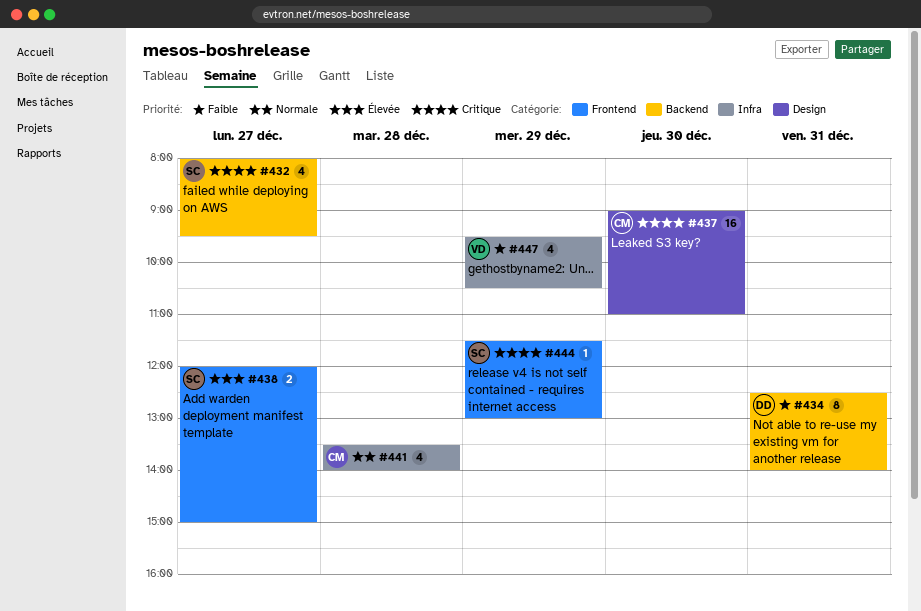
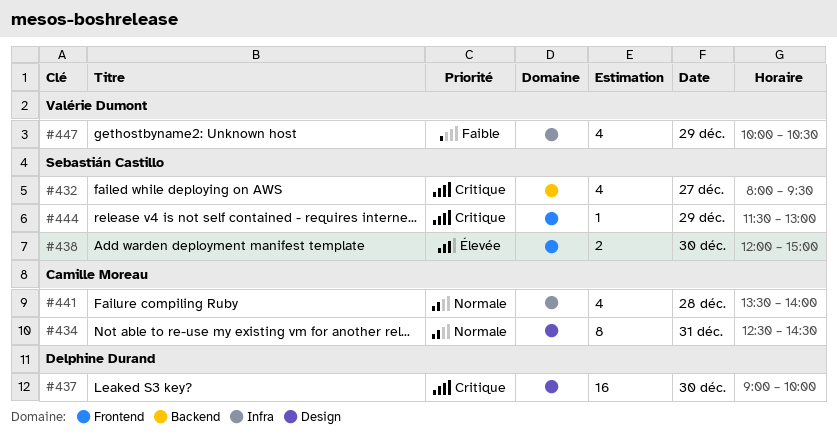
#434, owner: Delphine Durand -> Camille Moreau
#434, priority: Faible -> Normale
#434, label: Backend -> Design
#434, ends: 14:00 -> 14:30
#437, owner: Camille Moreau -> Delphine Durand
#437, ends: 11:00 -> 10:00
#438, day: Dec 27 -> Dec 30
#447, begins: 09:30 -> 10:00

